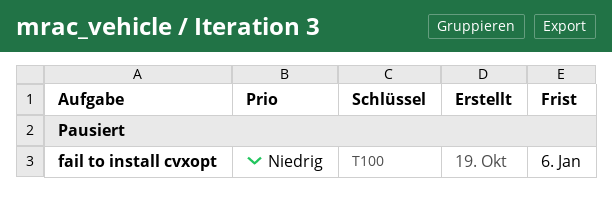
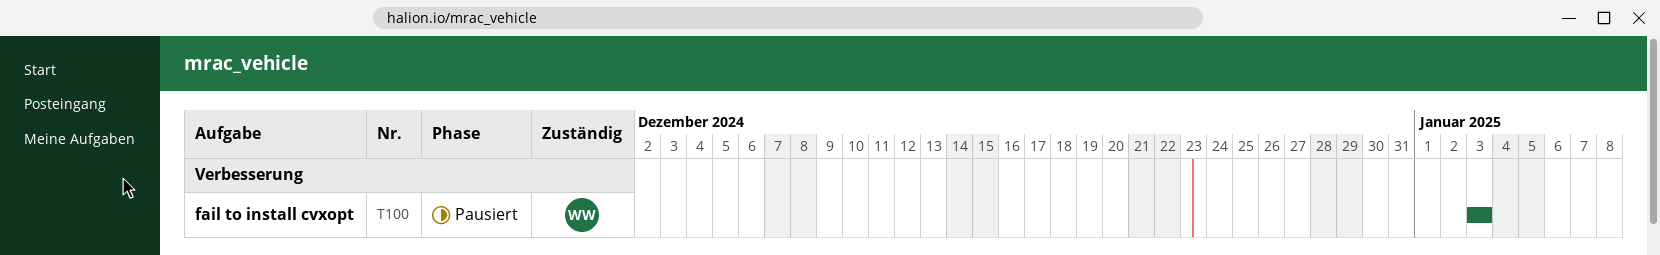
T100, due: Jan 6 -> Jan 3

